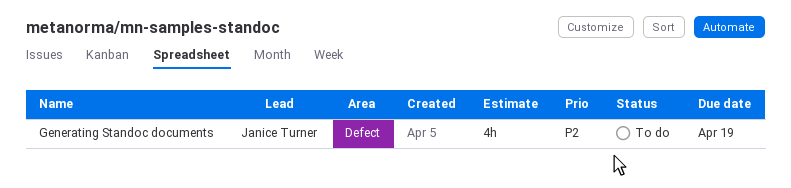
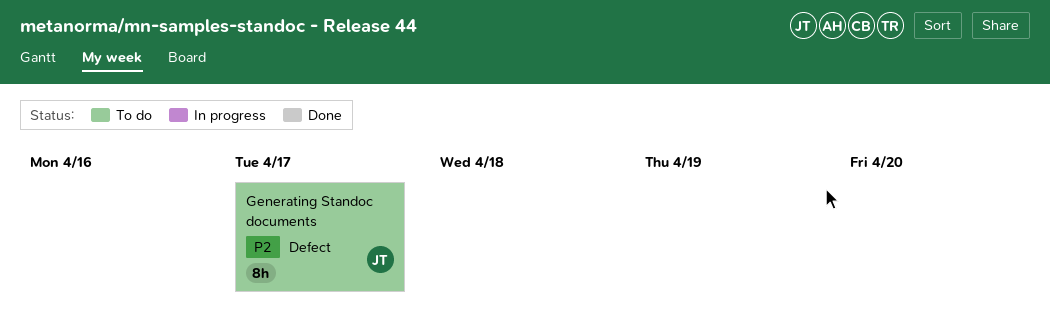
Generating Standoc documents, estimate: 4h -> 8h
Generating Standoc documents, due: Apr 19 -> Apr 17

